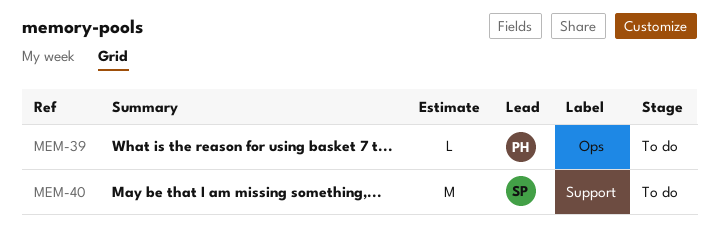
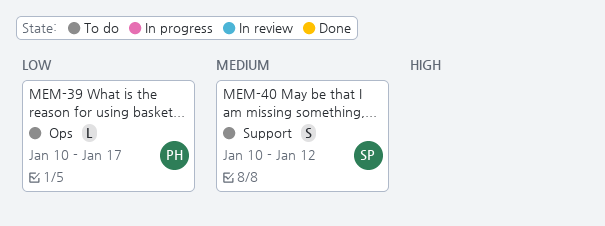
MEM-40, estimate: M -> S

